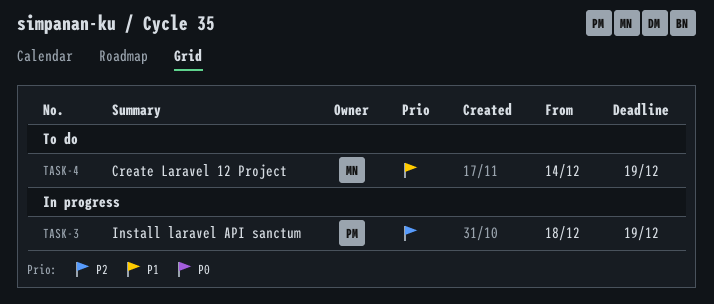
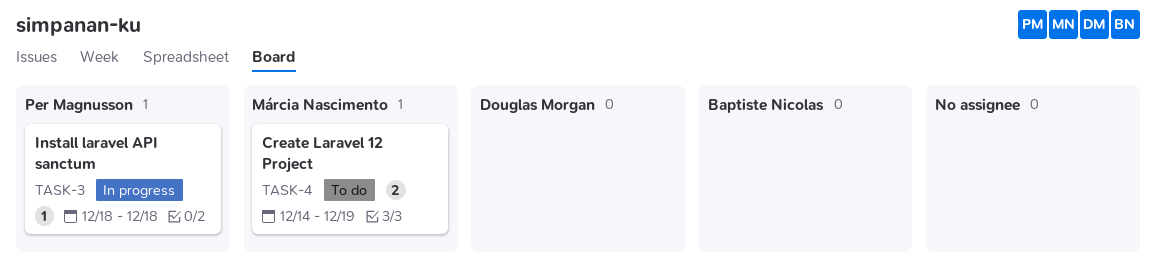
TASK-3, due: Dec 19 -> Dec 18

